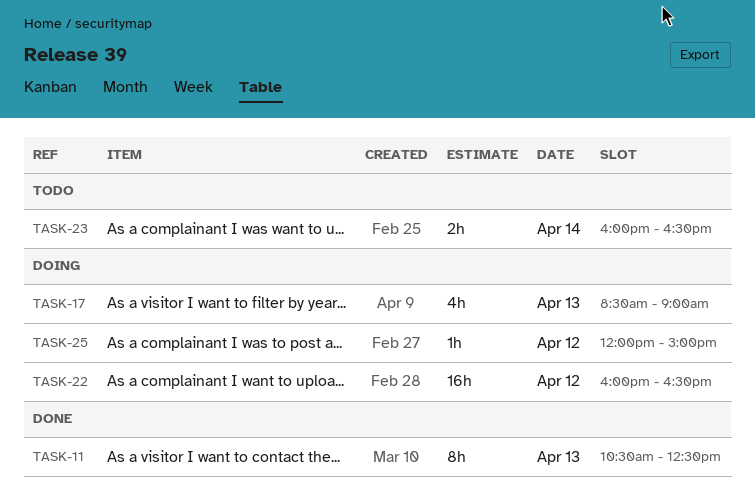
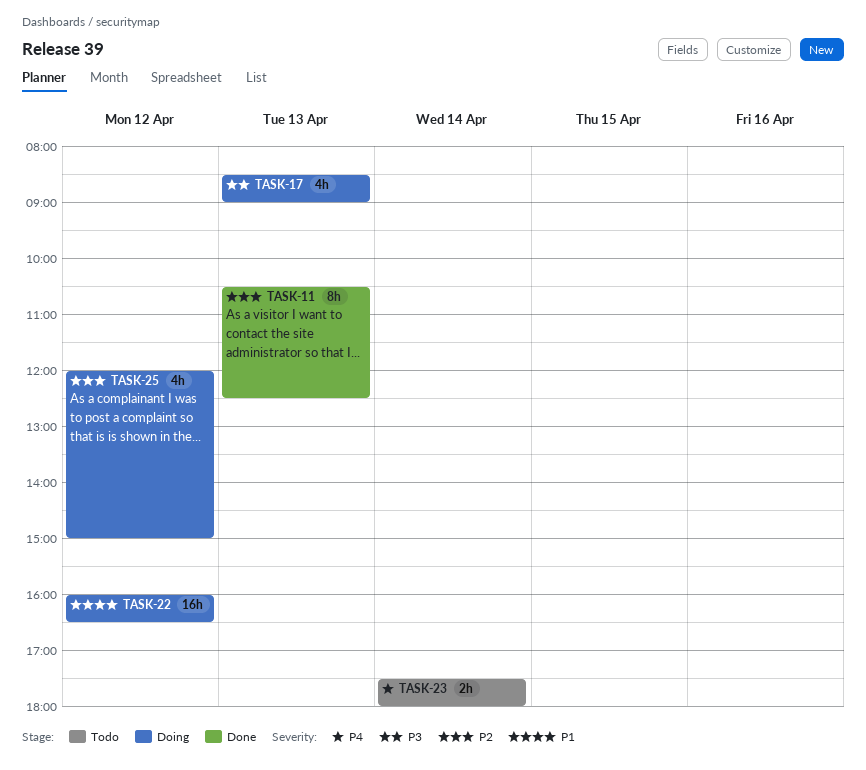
TASK-23, begins: 16:00 -> 17:30
TASK-23, ends: 16:30 -> 18:00
TASK-25, estimate: 1h -> 4h

